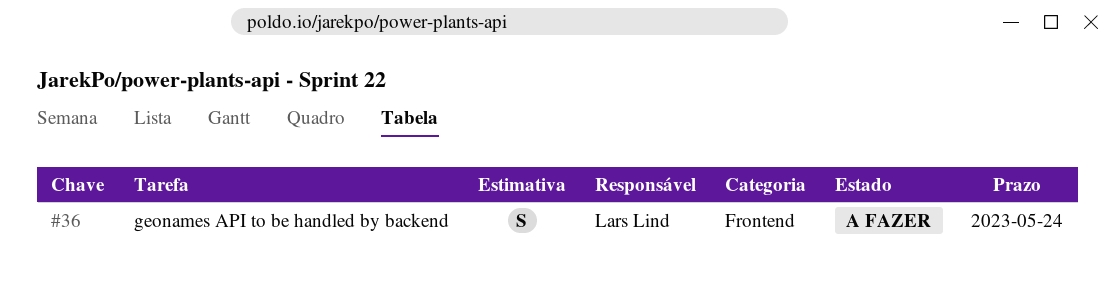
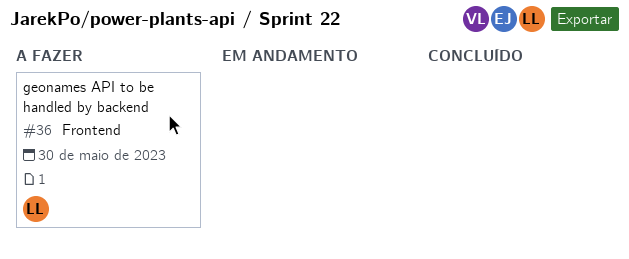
#36, due: May 24 -> May 30

